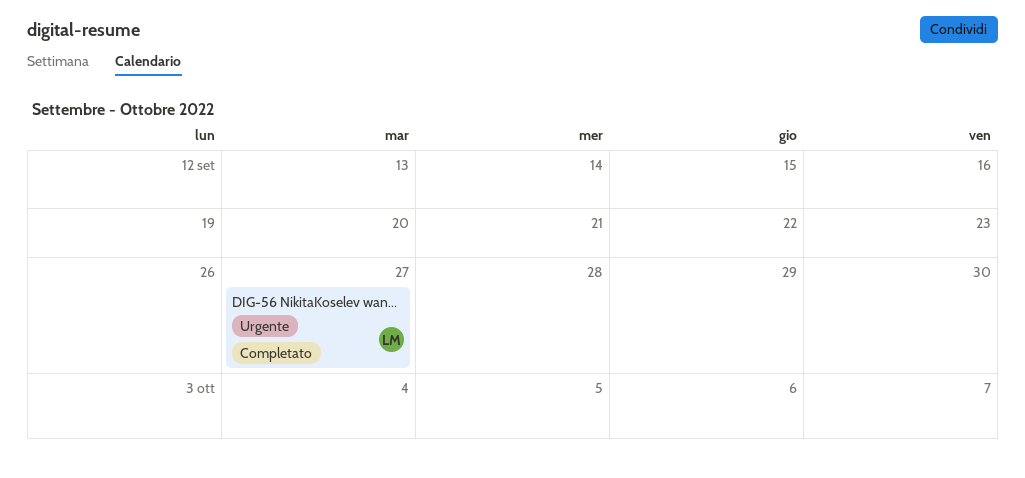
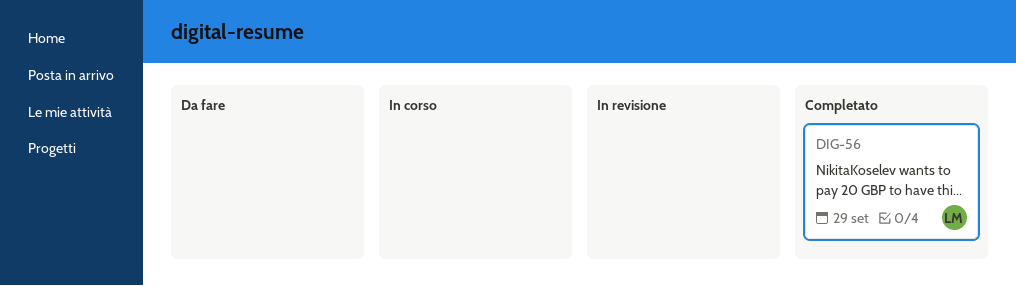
DIG-56, due: Sep 27 -> Sep 29

